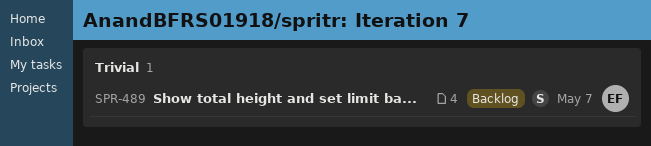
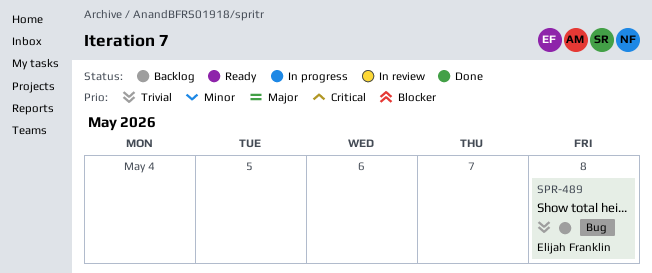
SPR-489, due: May 7 -> May 8

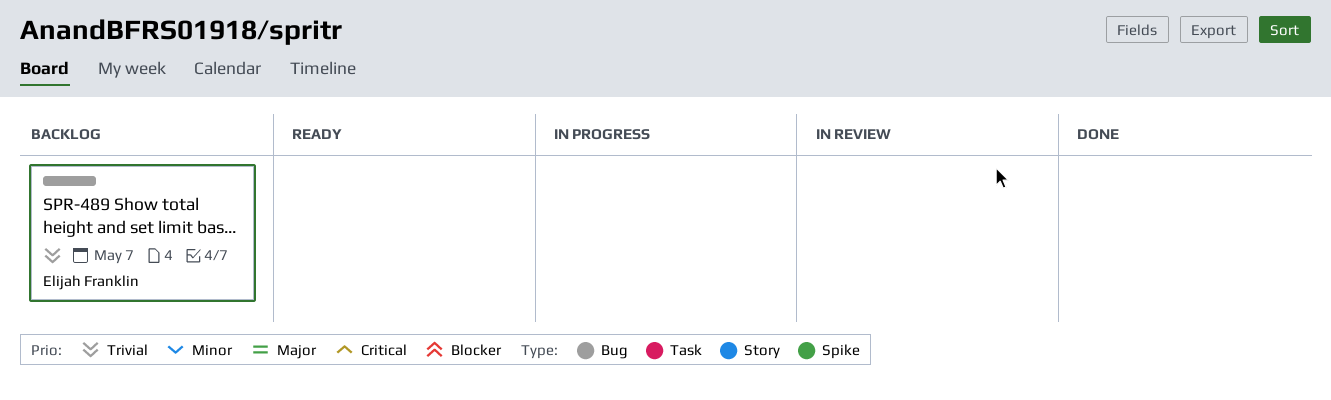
SPR-489, due: May 8 -> May 7

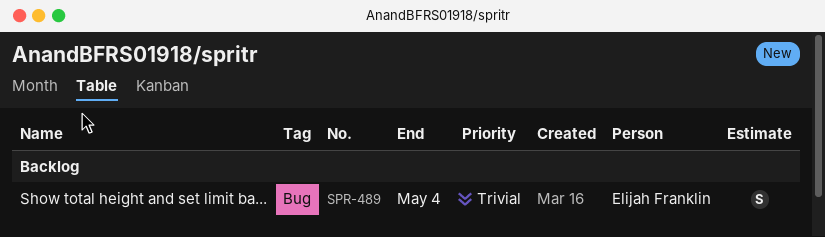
SPR-489, due: May 7 -> May 4

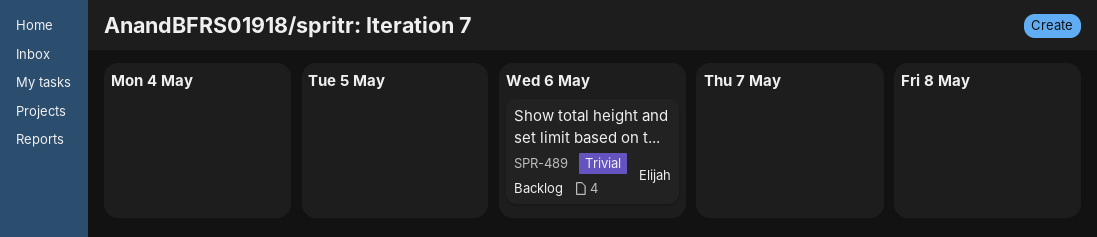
SPR-489, due: May 4 -> May 6

